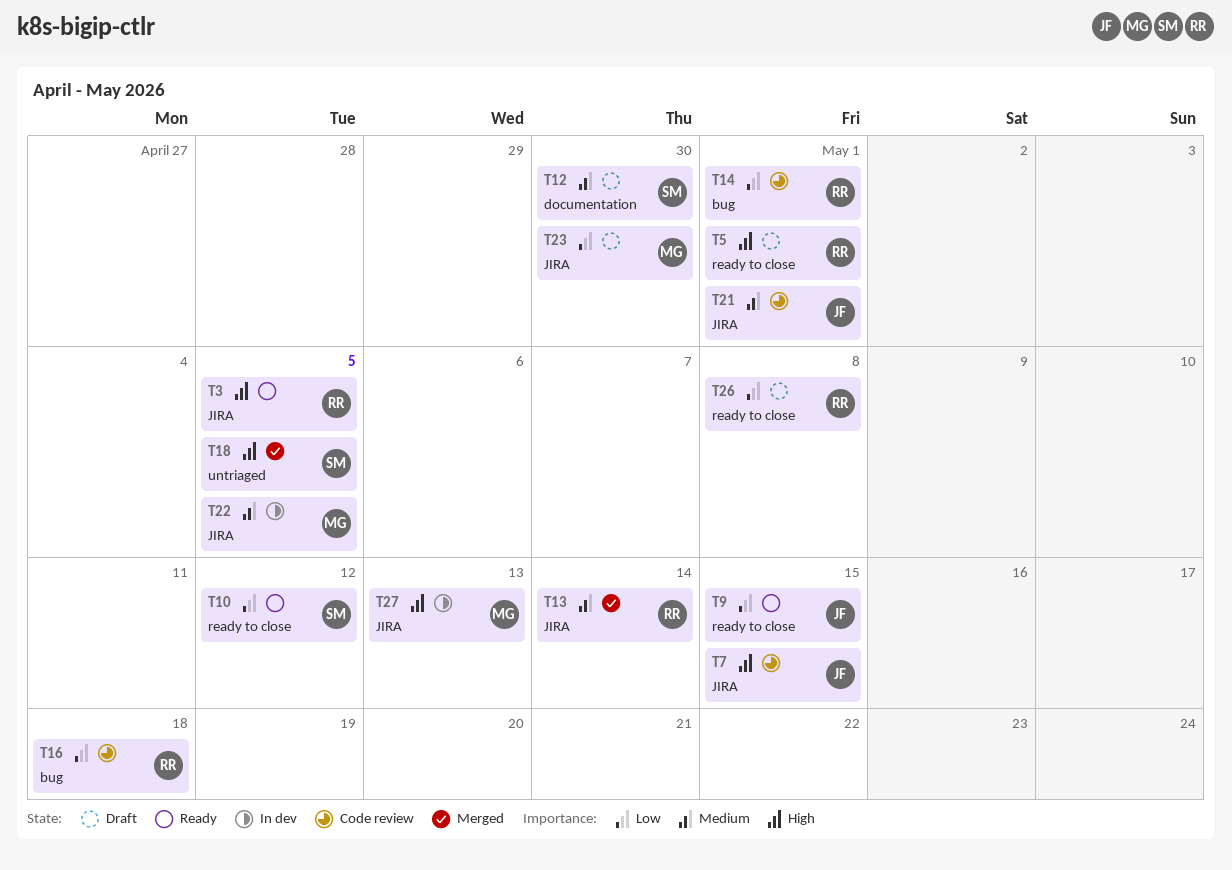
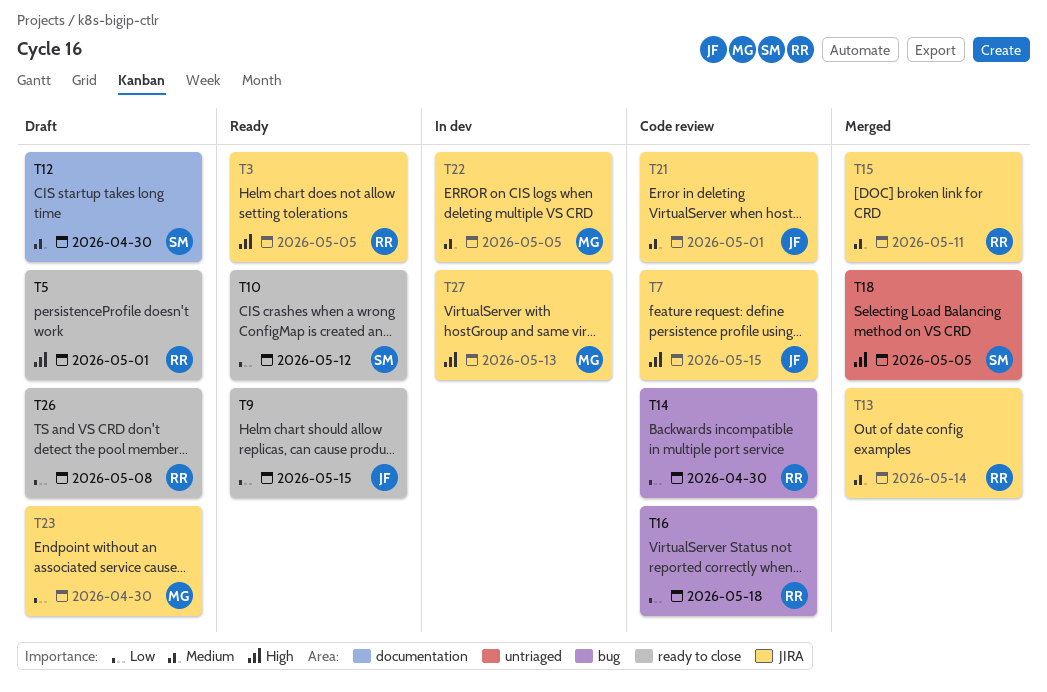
T14, due: May 1 -> Apr 30
T15: none -> present

